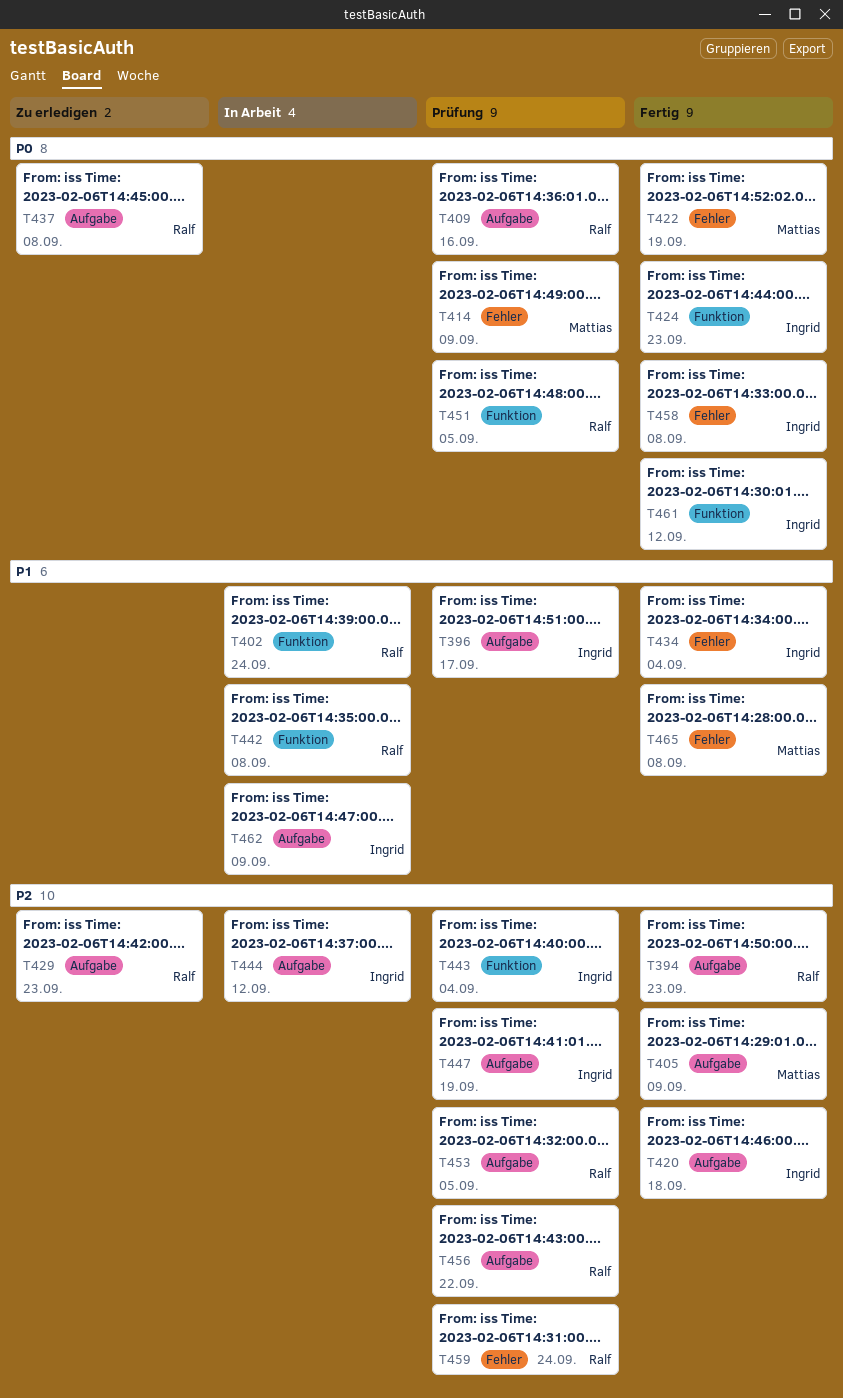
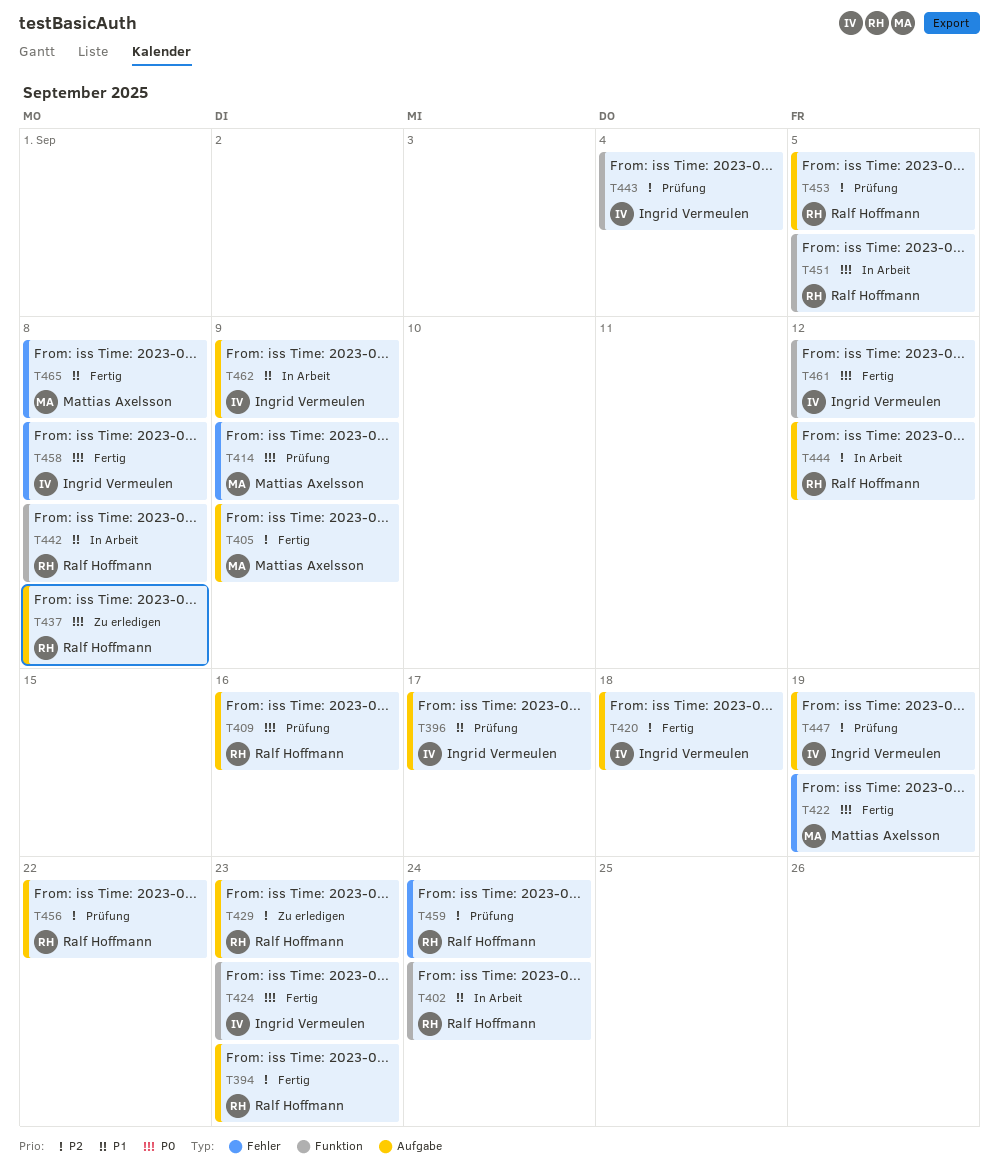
T434: present -> none
T444, owner: Ingrid Vermeulen -> Ralf Hoffmann
T451, status: Prüfung -> In Arbeit

